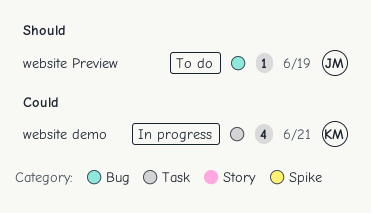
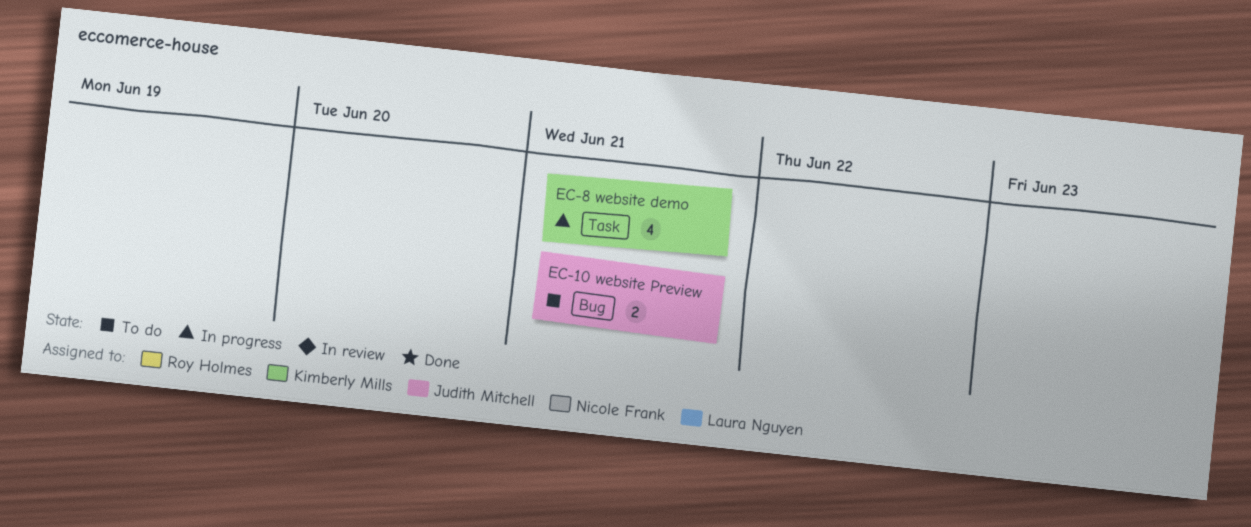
website Preview, estimate: 1 -> 2
website Preview, due: Jun 19 -> Jun 21

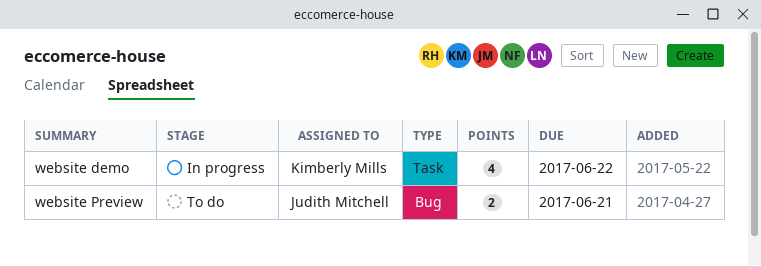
website demo, due: Jun 21 -> Jun 22

